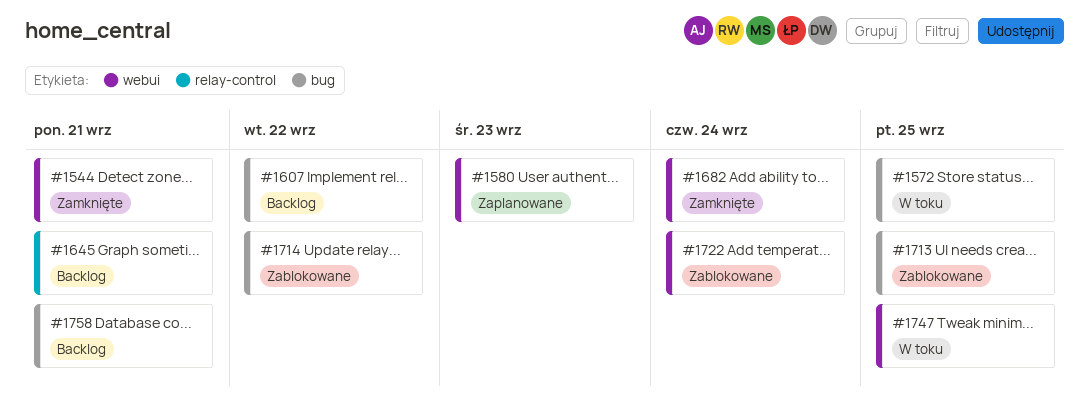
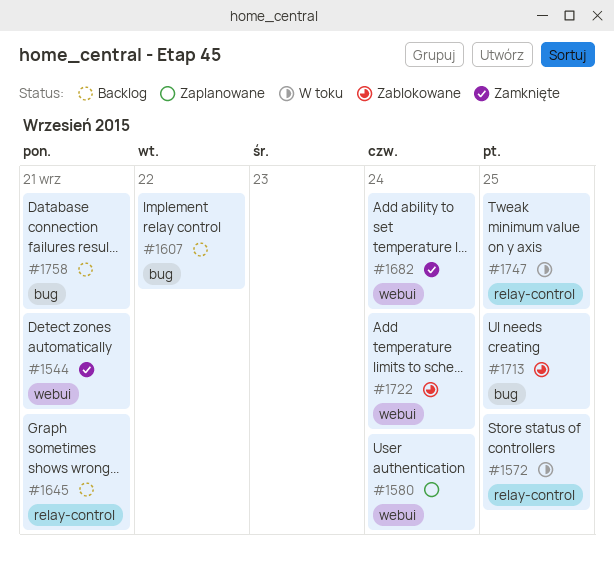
#1572, label: bug -> relay-control
#1580, due: Sep 23 -> Sep 24
#1714: present -> none
#1747, label: webui -> relay-control

